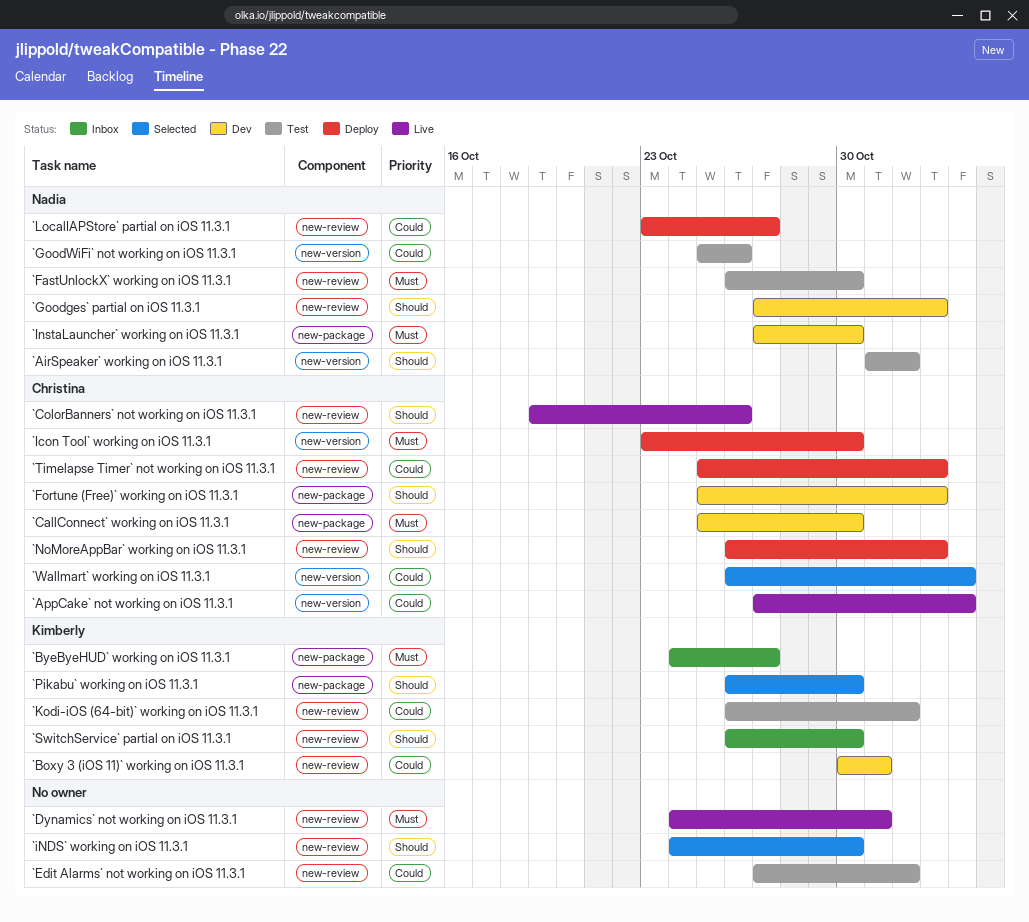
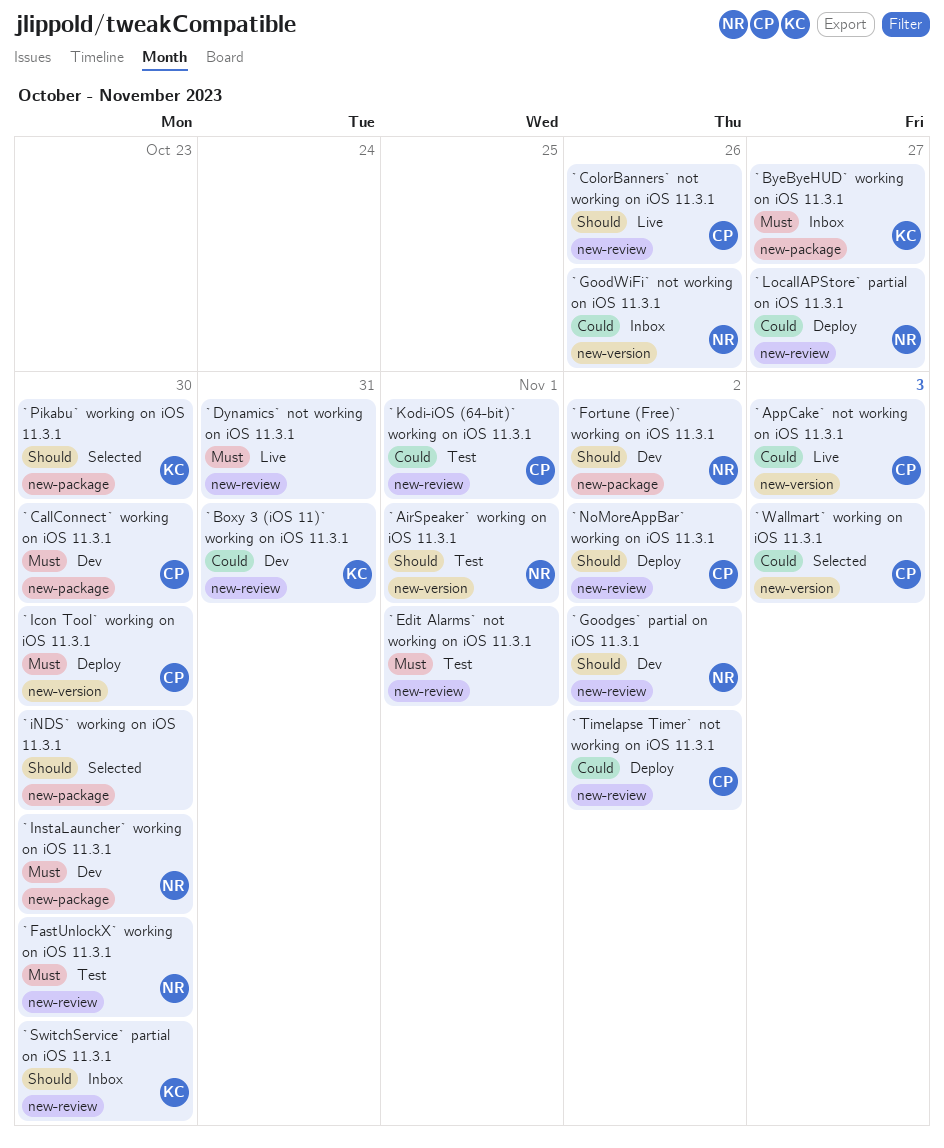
`Edit Alarms` not working on iOS 11.3.1, priority: Could -> Must
`Fortune (Free)` working on iOS 11.3.1, owner: Christina -> Nadia
`GoodWiFi` not working on iOS 11.3.1, status: Test -> Inbox
`iNDS` working on iOS 11.3.1, label: new-review -> new-package
`Kodi-iOS (64-bit)` working on iOS 11.3.1, owner: Kimberly -> Christina

